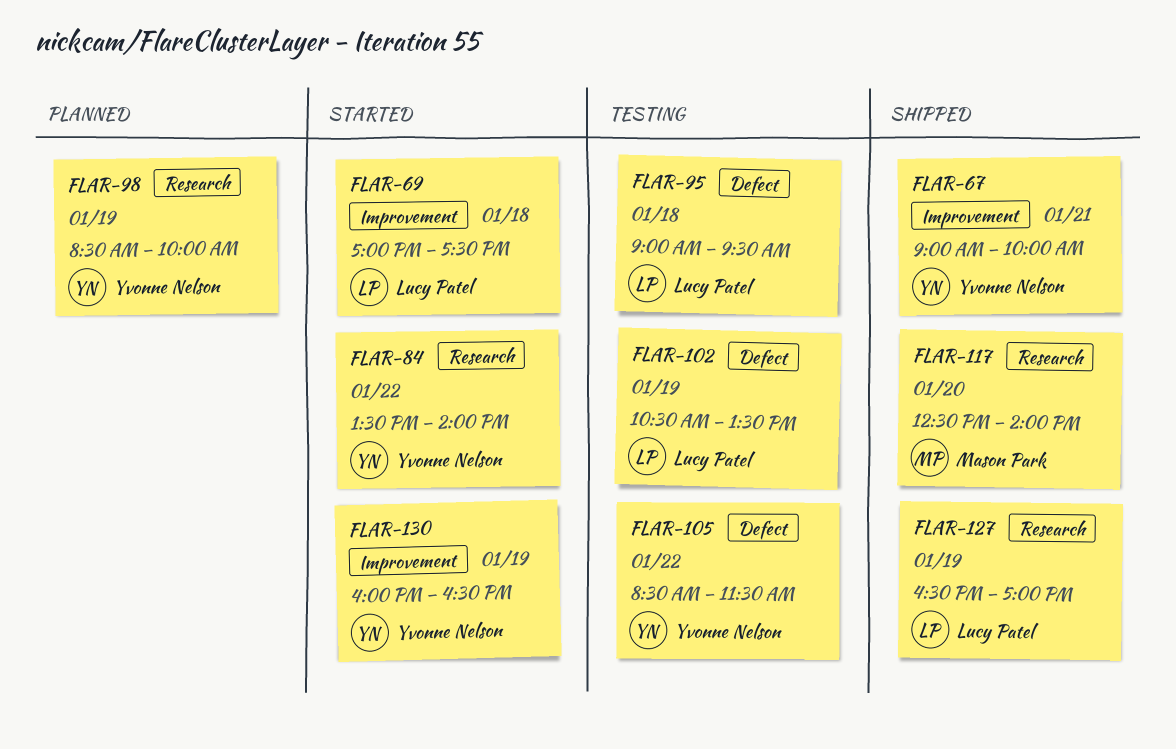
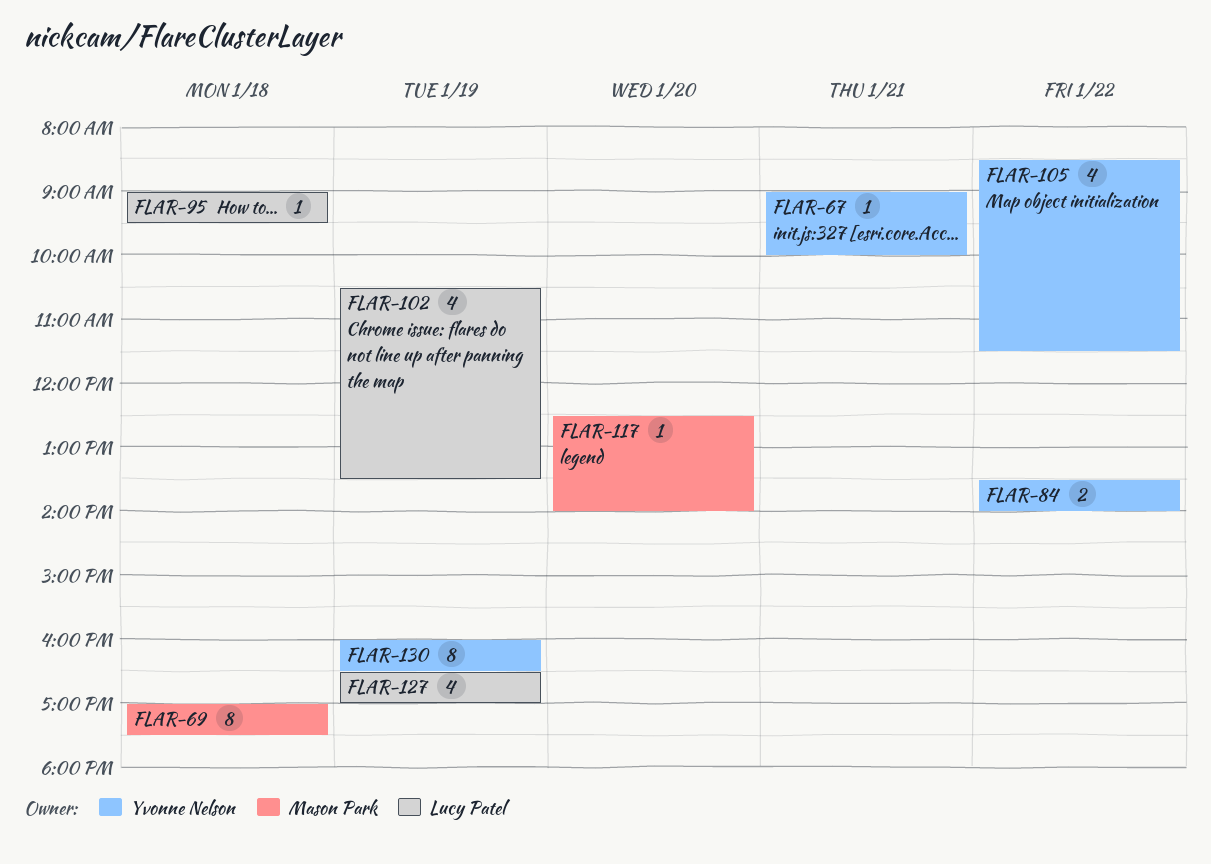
FLAR-69, owner: Lucy Patel -> Mason Park
FLAR-98: present -> none

